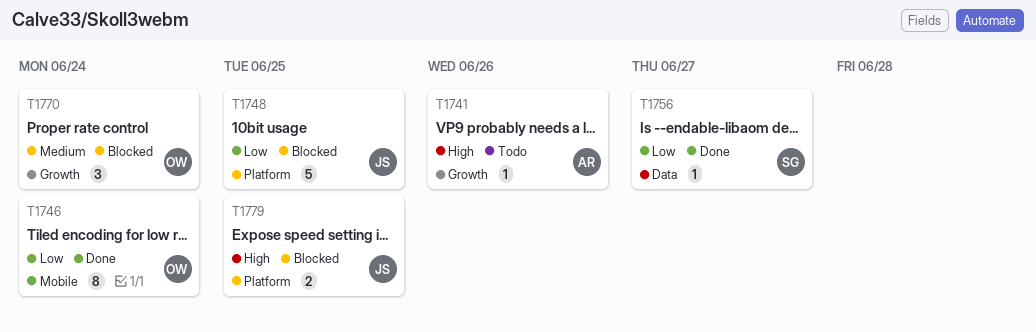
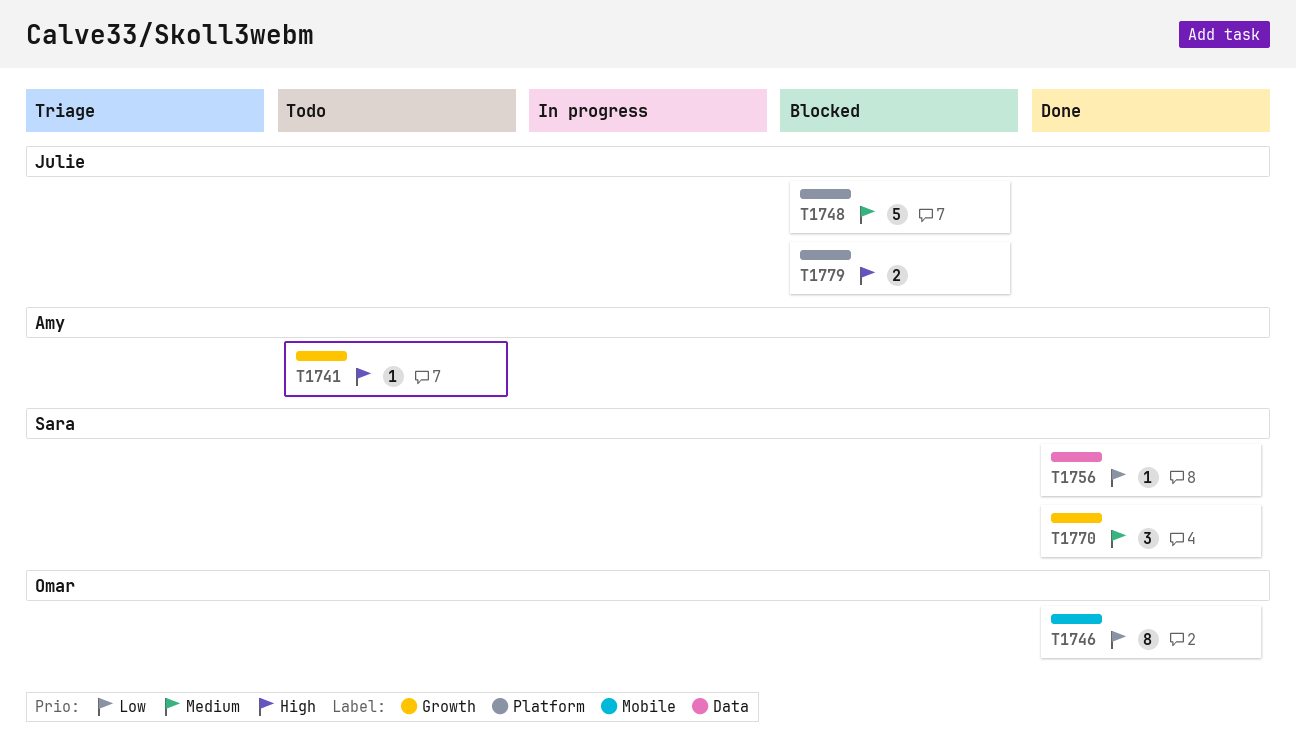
T1748, priority: Low -> Medium
T1770, status: Blocked -> Done
T1770, owner: Omar -> Sara

